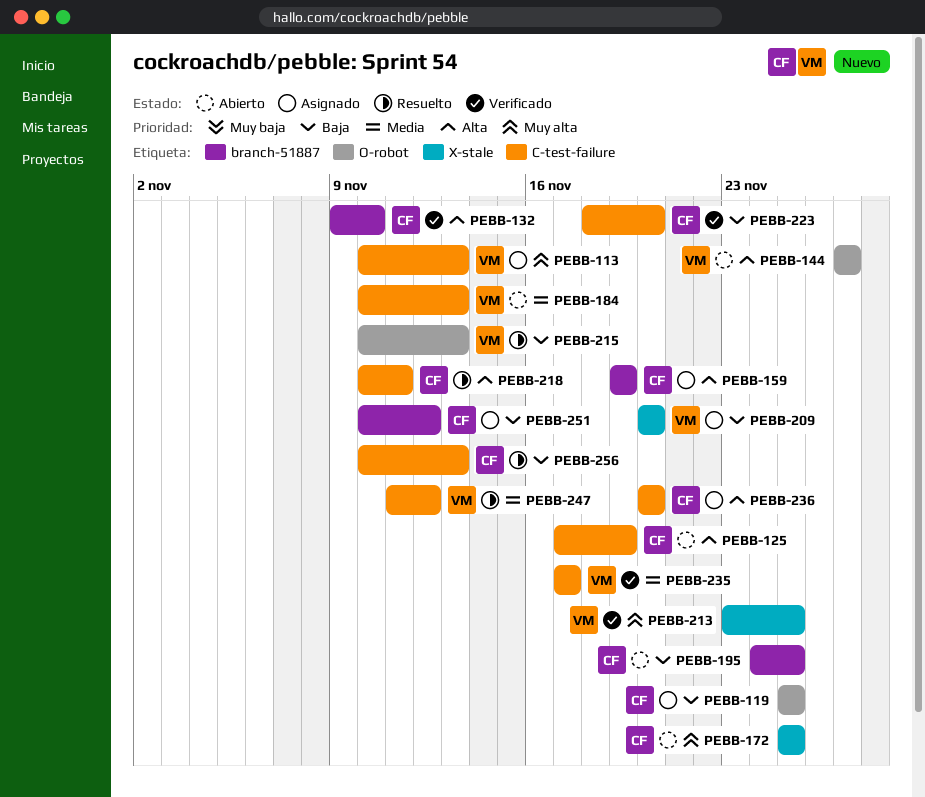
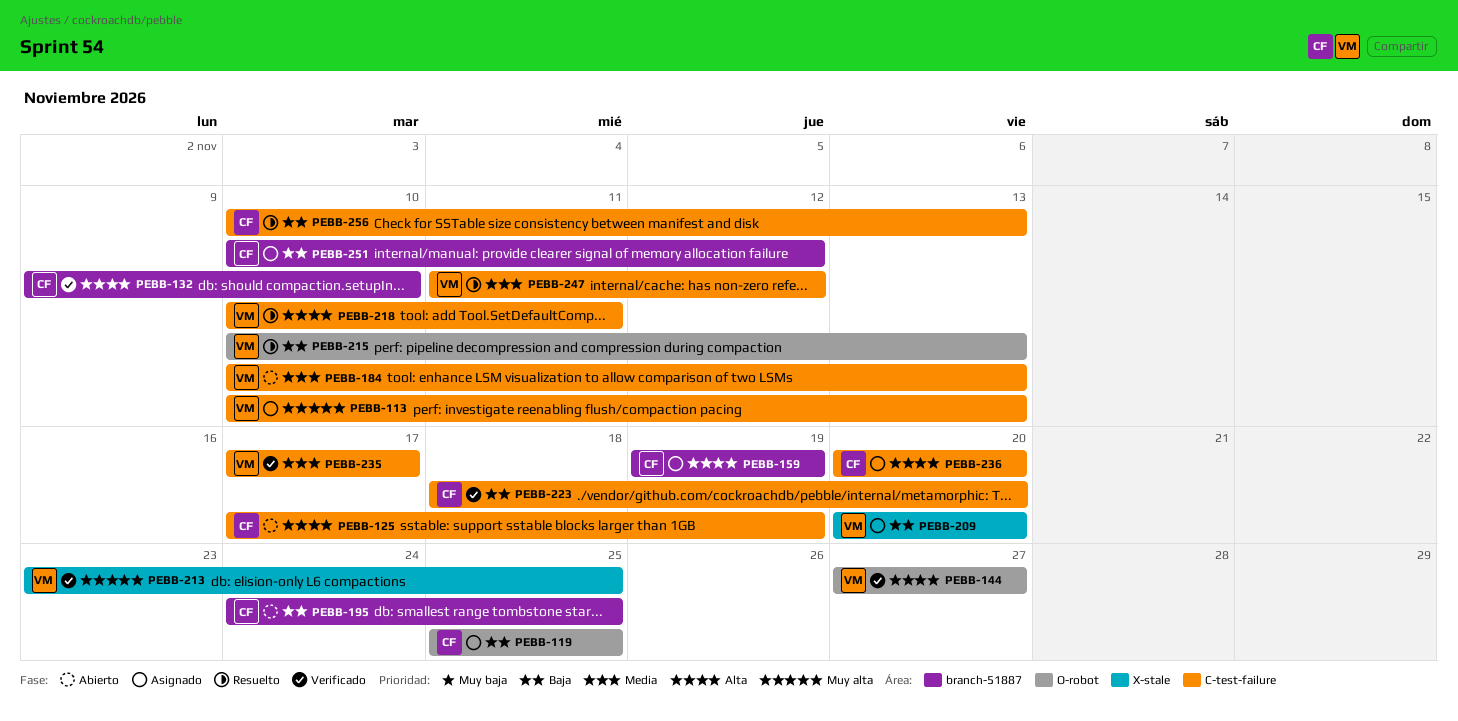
PEBB-144, status: Abierto -> Verificado
PEBB-172: present -> none
PEBB-218, owner: CF -> VM

